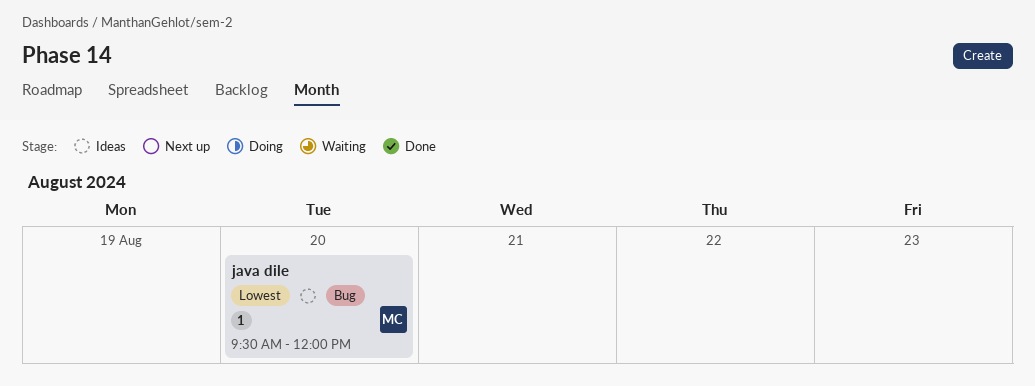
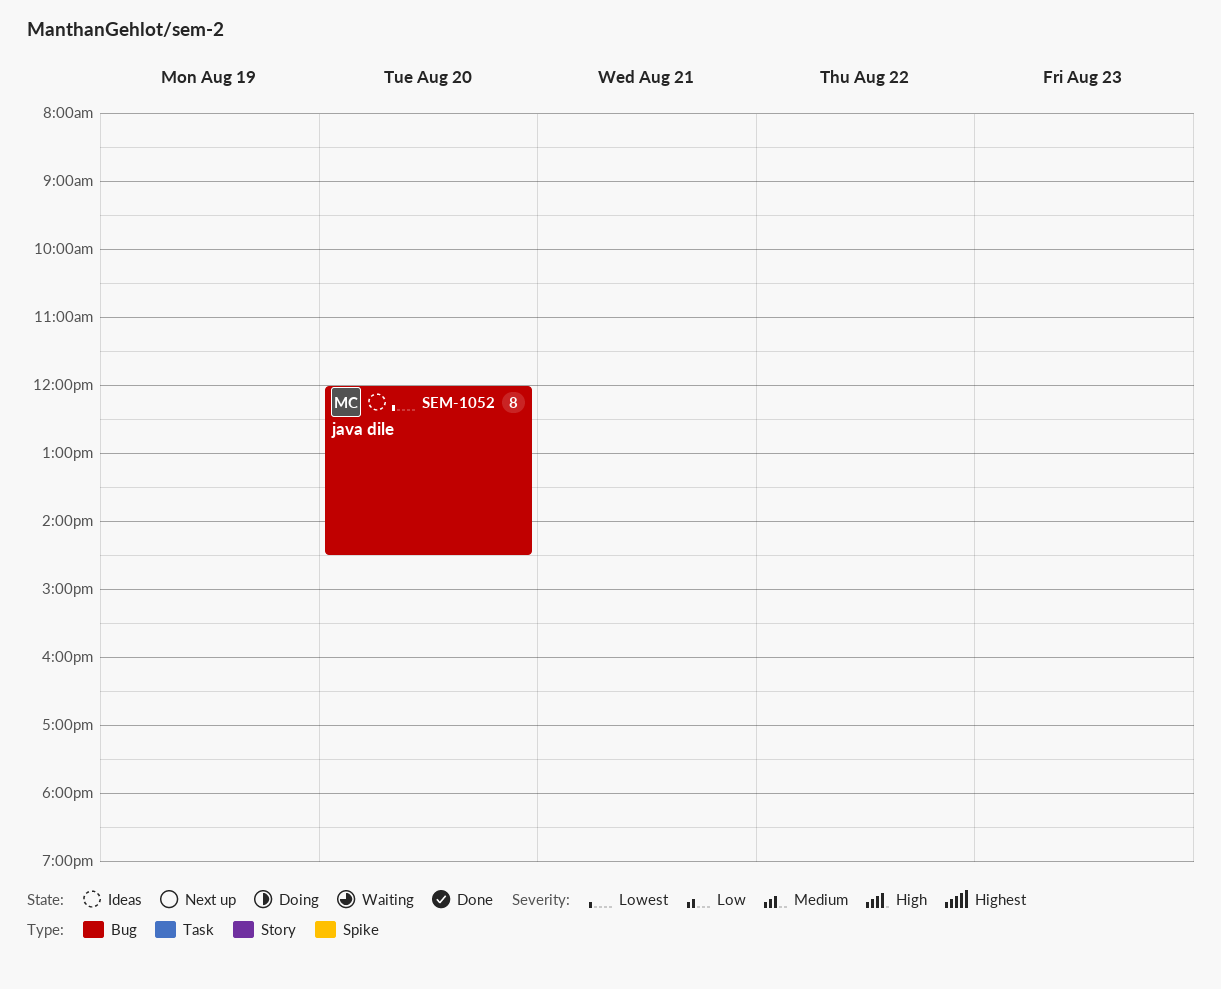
java dile, estimate: 1 -> 8
java dile, begins: 09:30 -> 12:00
java dile, ends: 12:00 -> 14:30

